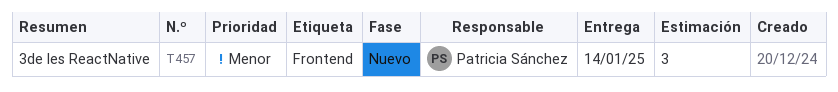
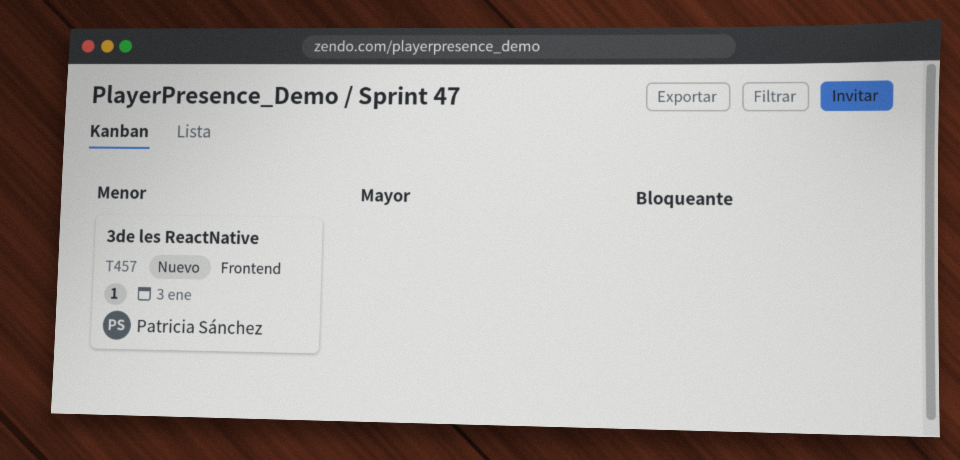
T457, estimate: 3 -> 1
T457, due: Jan 14 -> Jan 3

